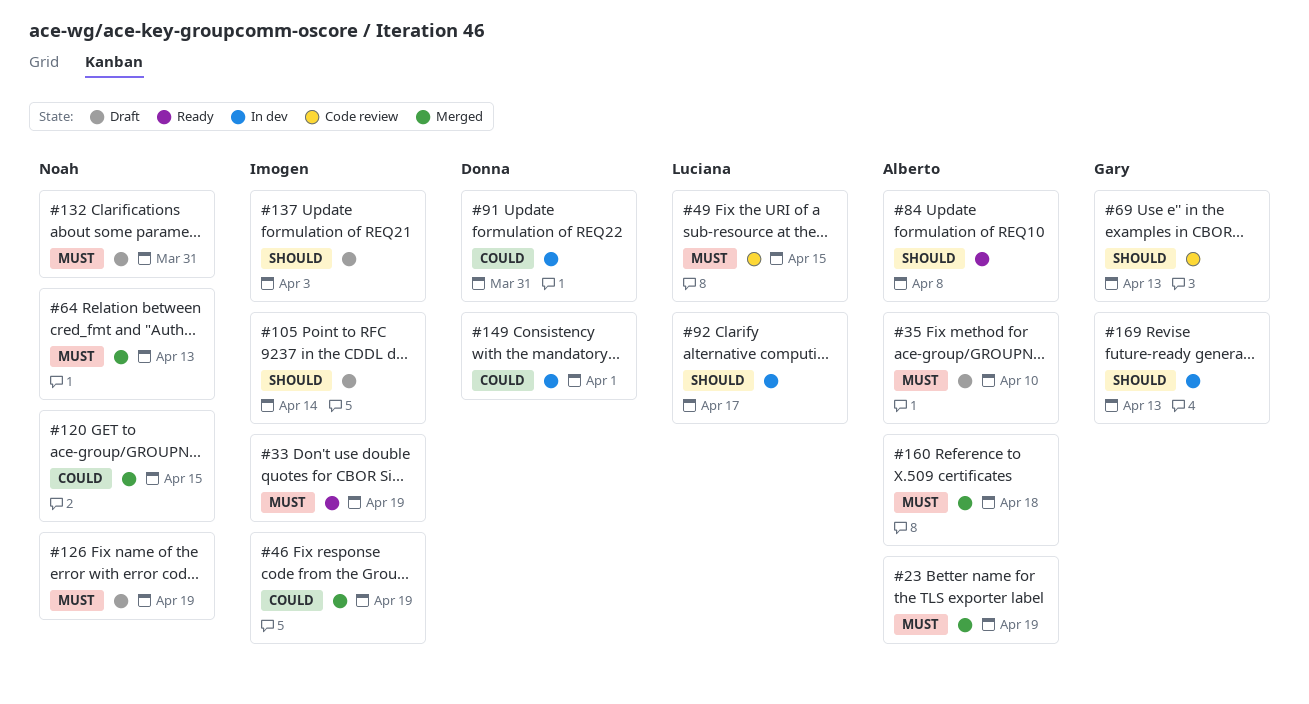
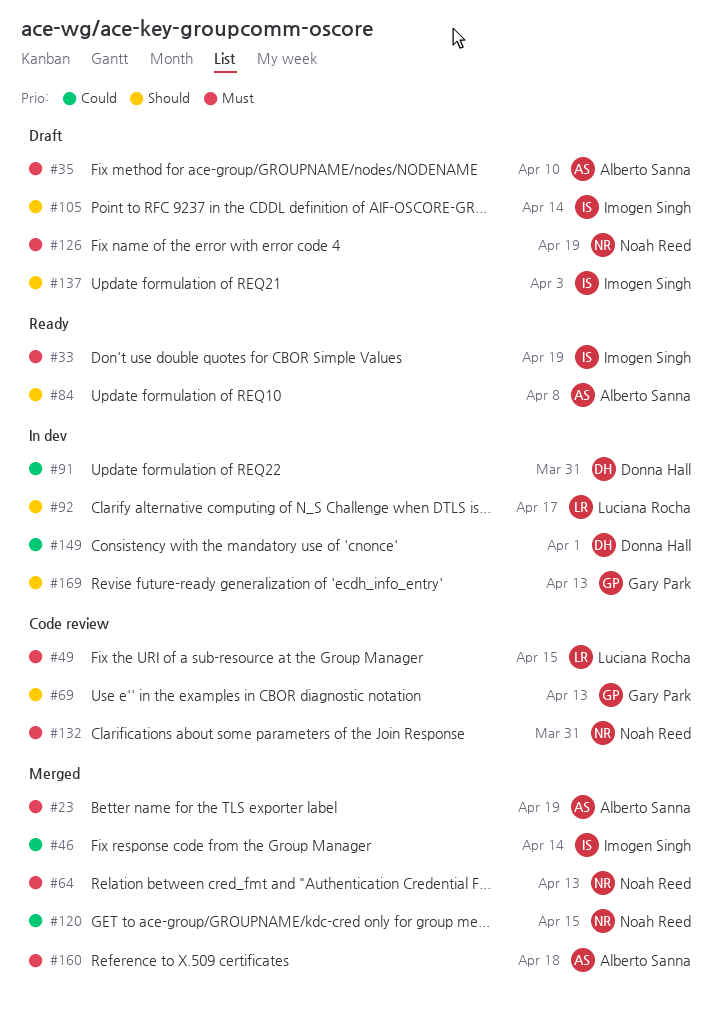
#46, due: Apr 19 -> Apr 14
#132, status: Draft -> Code review

